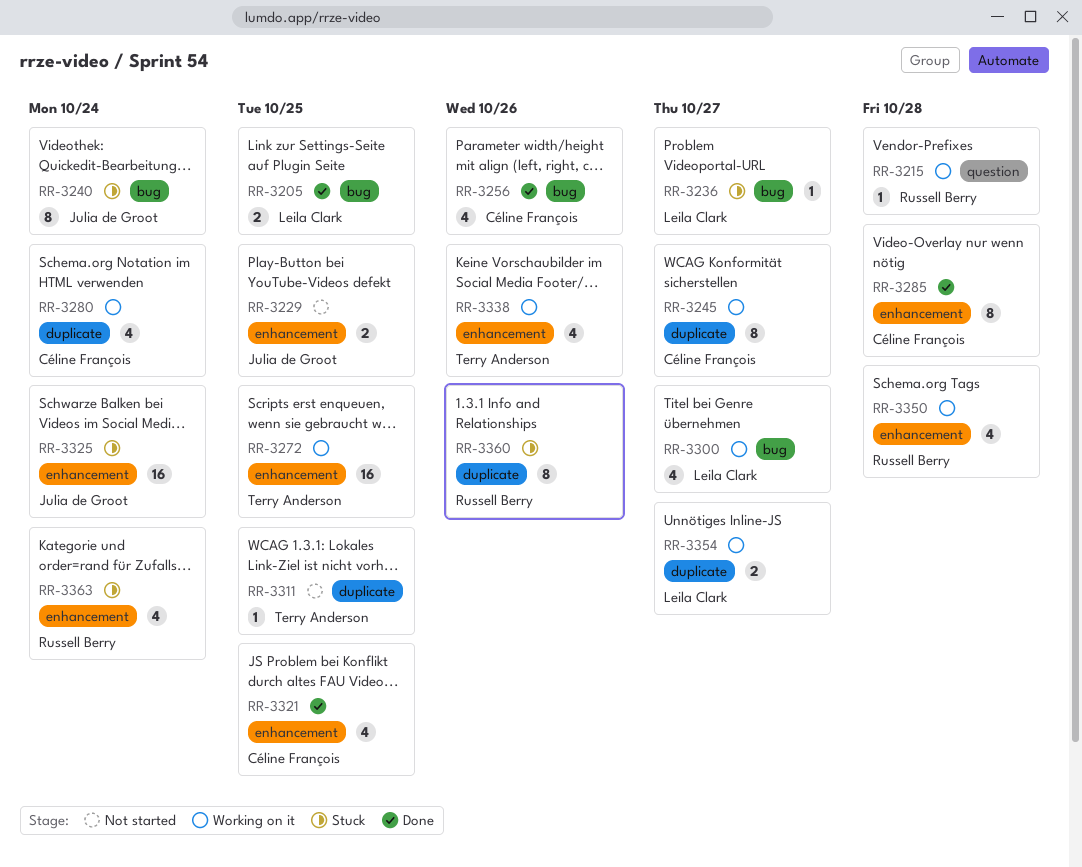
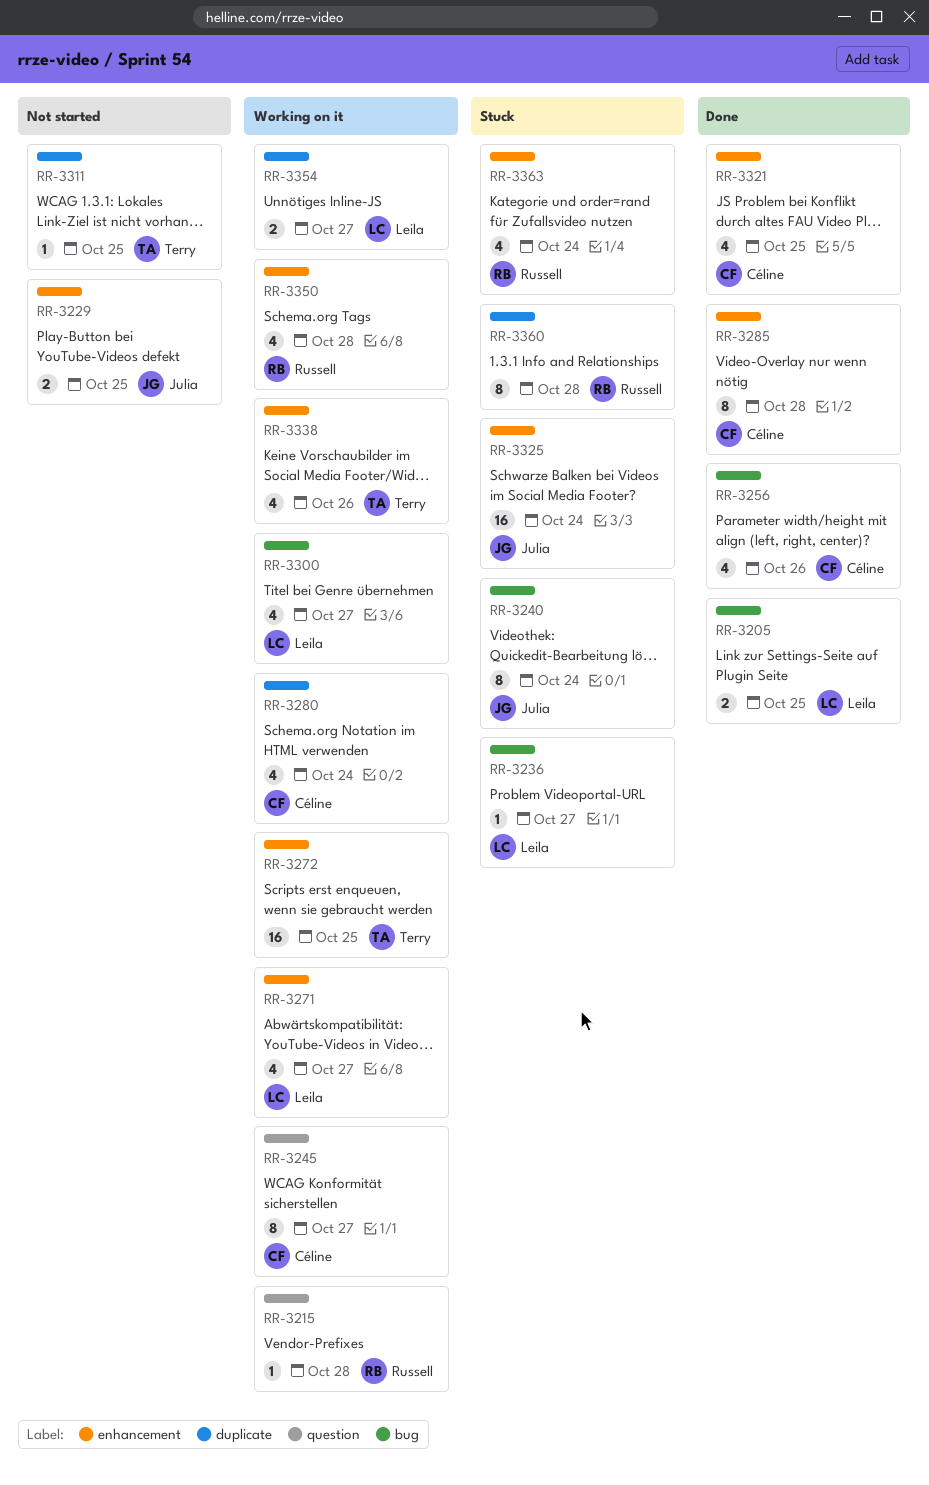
RR-3245, label: duplicate -> question
RR-3271: none -> present
RR-3360, due: Oct 26 -> Oct 28

